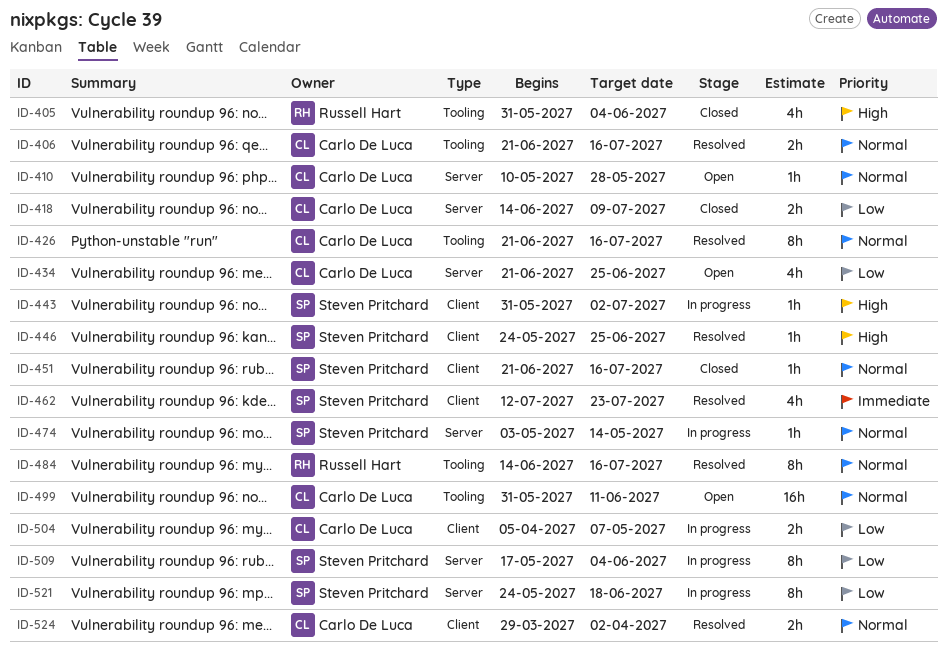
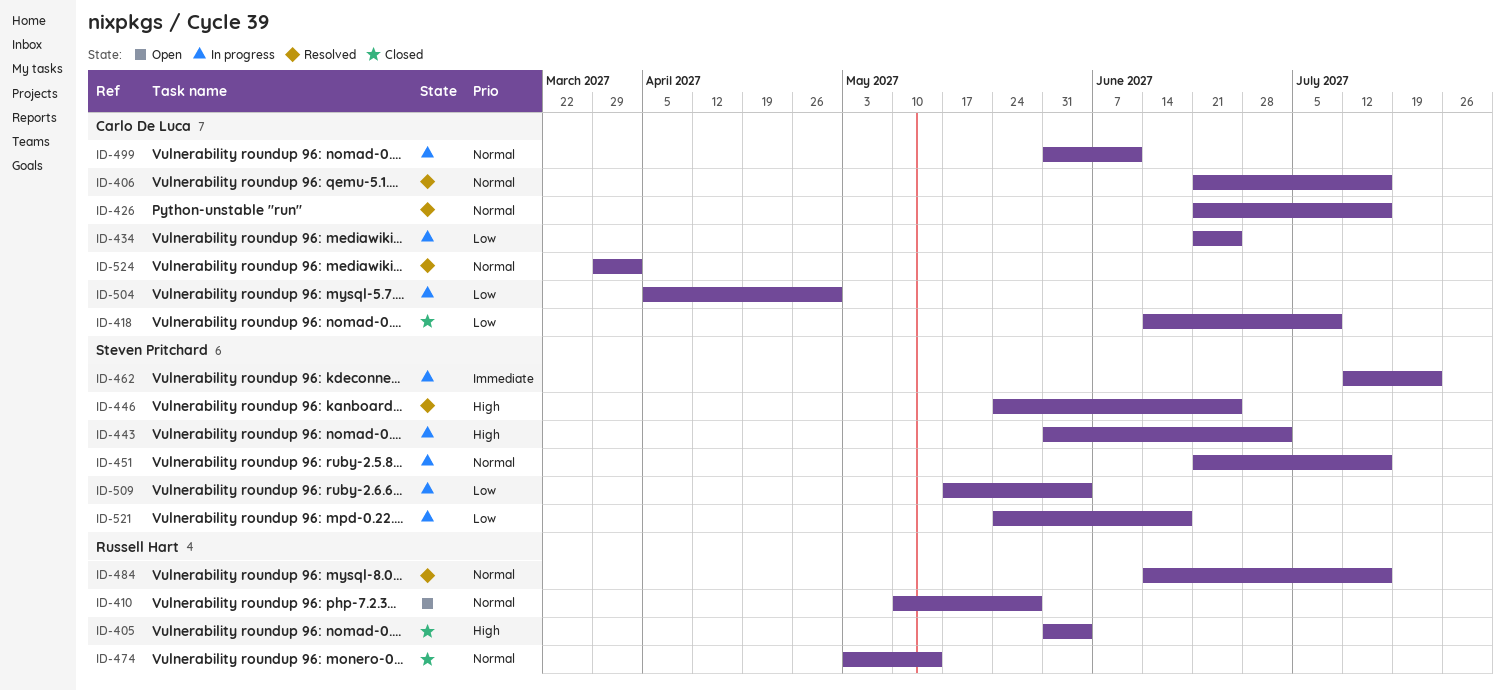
ID-410, owner: Carlo De Luca -> Russell Hart
ID-434, status: Open -> In progress
ID-451, status: Closed -> In progress
ID-462, status: Resolved -> In progress
ID-474, status: In progress -> Closed
ID-474, owner: Steven Pritchard -> Russell Hart
ID-499, status: Open -> In progress
ID-504, due: May 7 -> Apr 30

